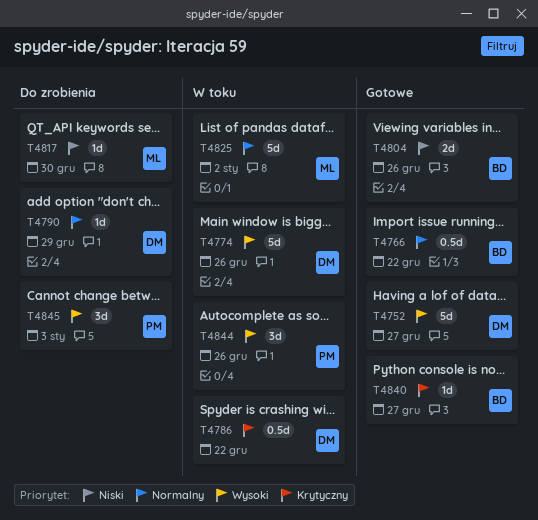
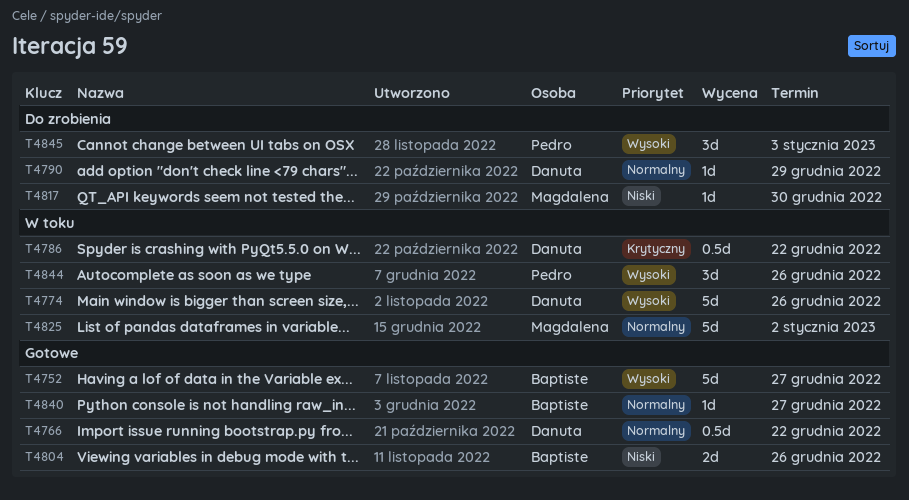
T4752, owner: Danuta -> Baptiste
T4766, owner: Baptiste -> Danuta
T4840, priority: Krytyczny -> Normalny

